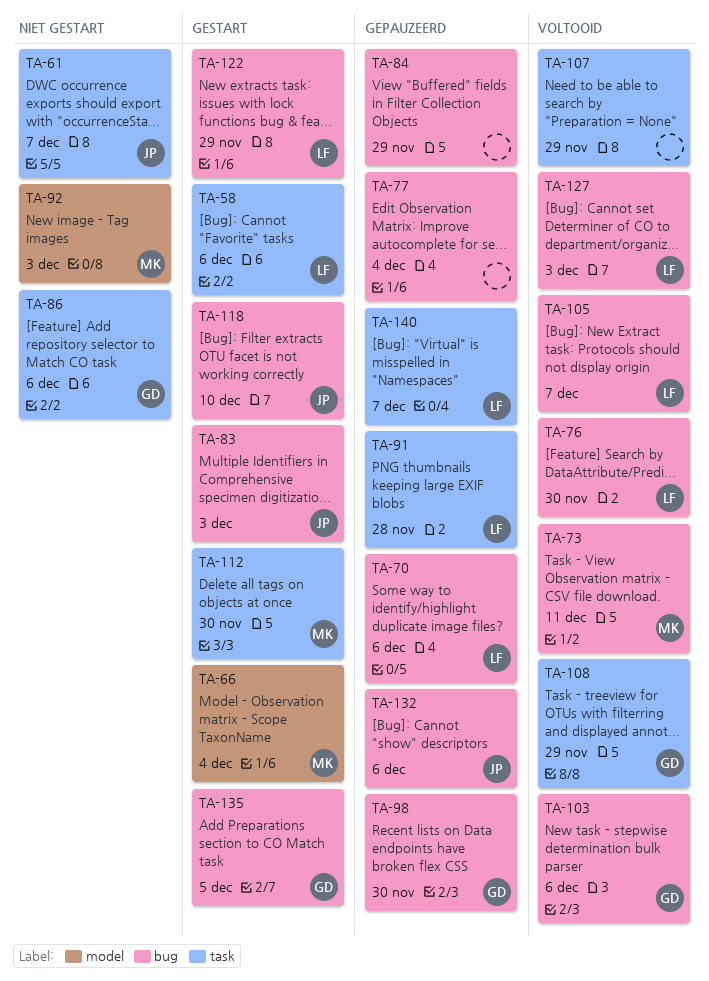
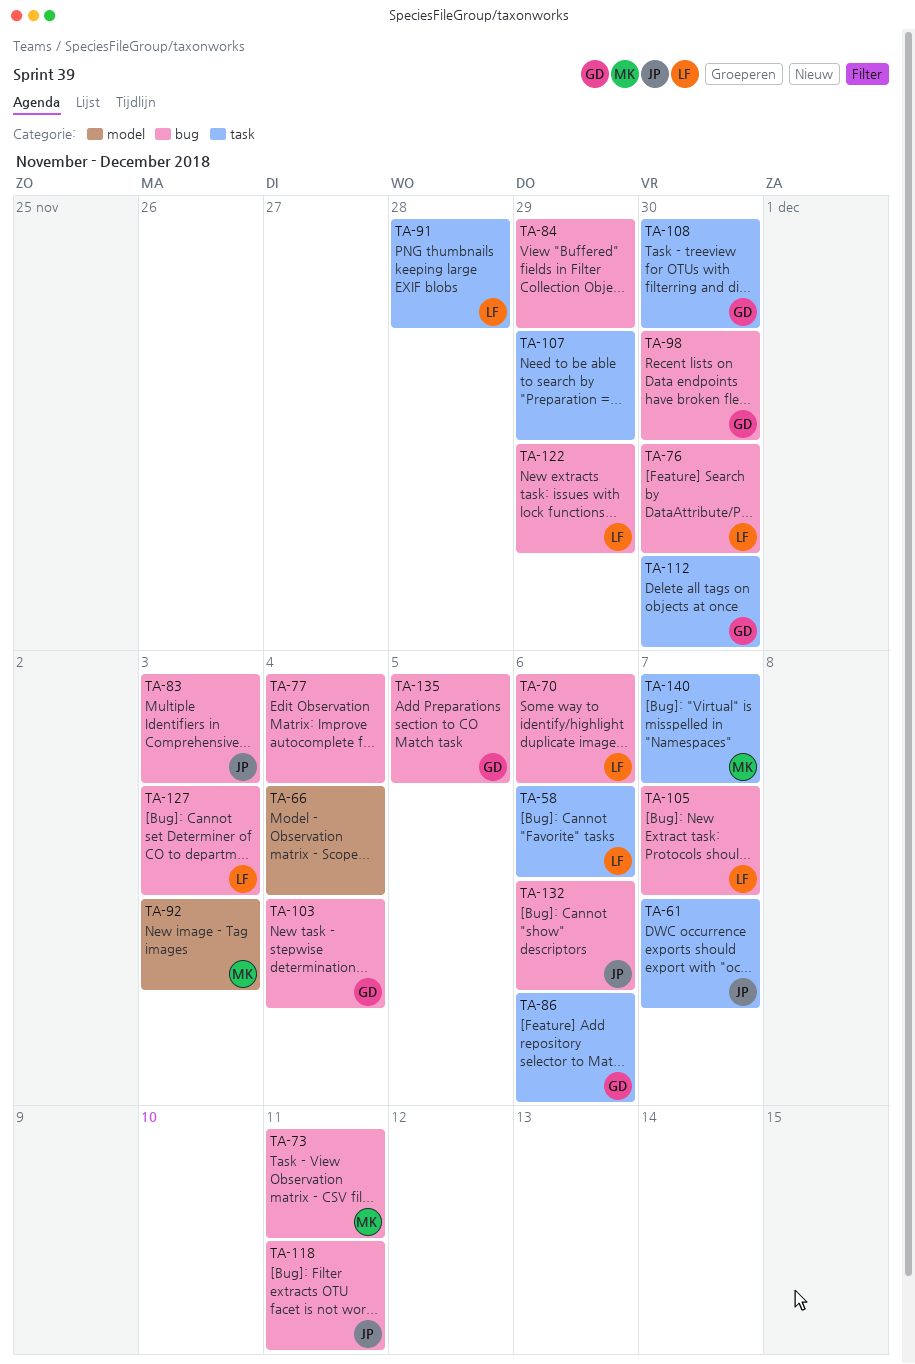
TA-66, owner: MK -> none
TA-103, due: Dec 6 -> Dec 4
TA-108, due: Nov 29 -> Nov 30
TA-112, owner: MK -> GD
TA-118, due: Dec 10 -> Dec 11
TA-140, owner: LF -> MK

